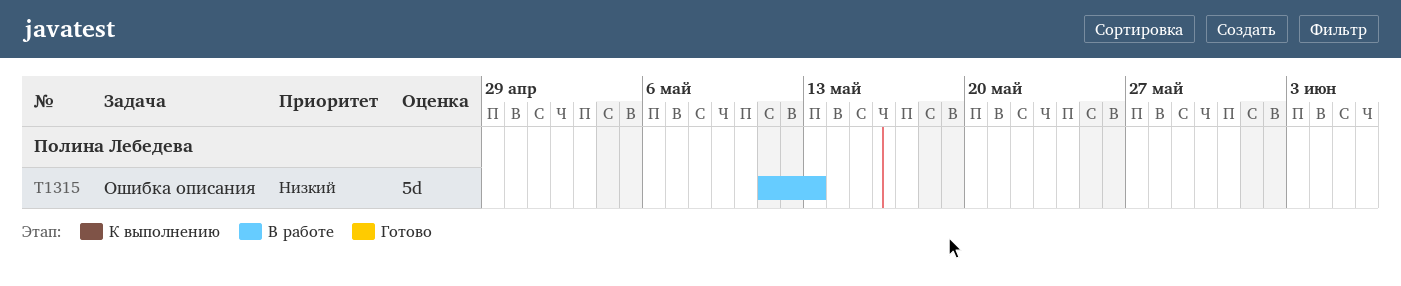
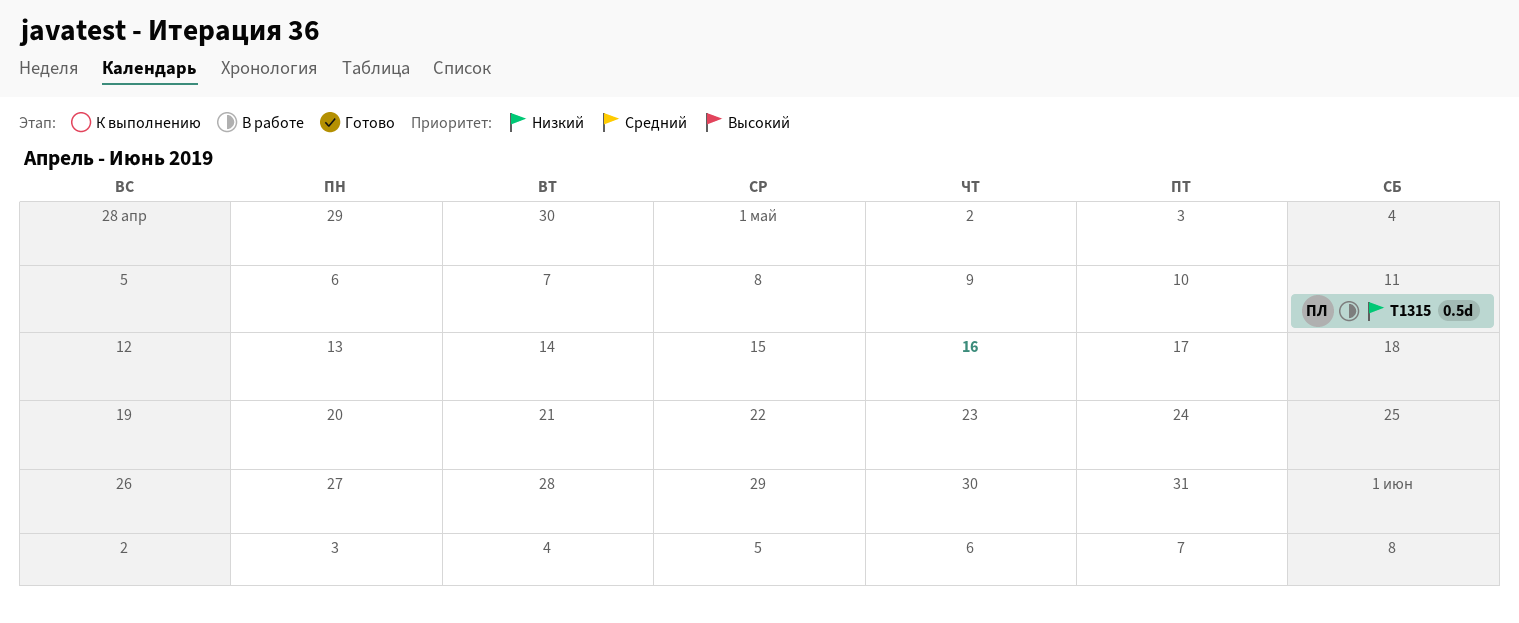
T1315, estimate: 5d -> 0.5d
T1315, due: May 13 -> May 11

